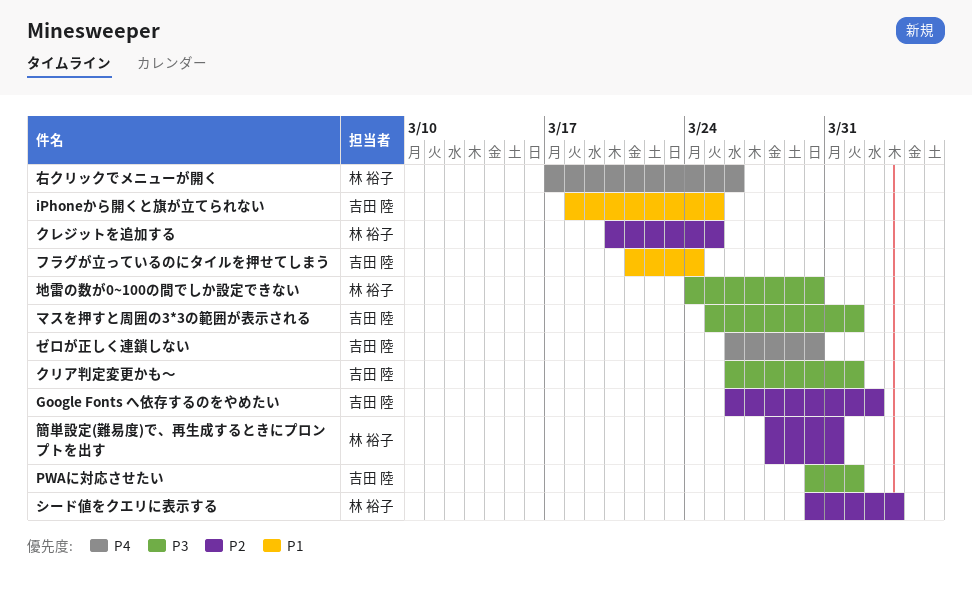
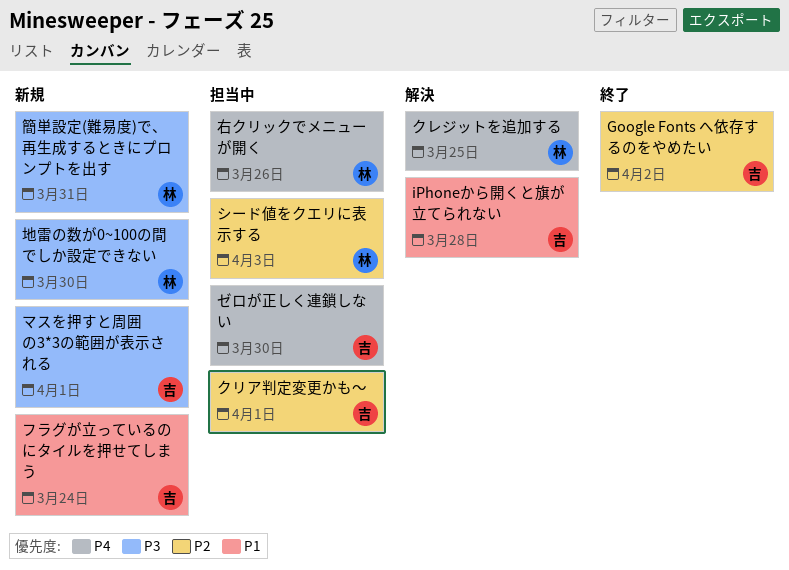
iPhoneから開くと旗が立てられない, due: Mar 25 -> Mar 28
PWAに対応させたい: present -> none
クリア判定変更かも～, priority: P3 -> P2
クレジットを追加する, priority: P2 -> P4
簡単設定(難易度)で、再生成するときにプロンプトを出す, priority: P2 -> P3

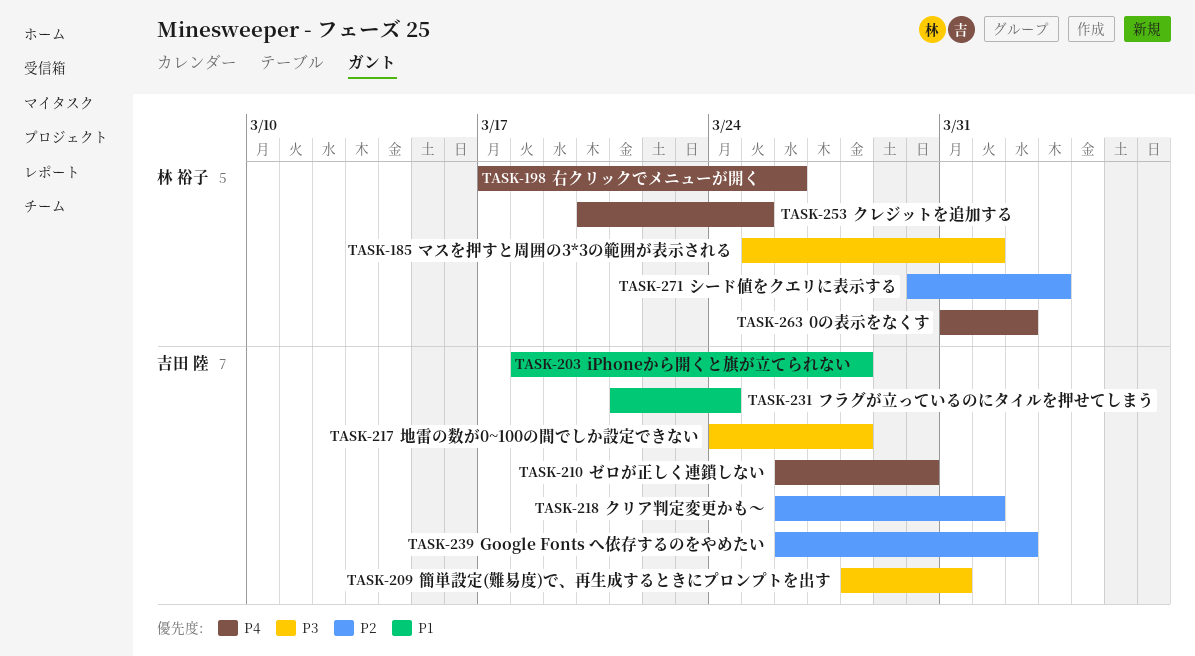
0の表示をなくす: none -> present
マスを押すと周囲の3*3の範囲が表示される, owner: 吉田 陸 -> 林 裕子
地雷の数が0~100の間でしか設定できない, owner: 林 裕子 -> 吉田 陸
地雷の数が0~100の間でしか設定できない, due: Mar 30 -> Mar 28
簡単設定(難易度)で、再生成するときにプロンプトを出す, owner: 林 裕子 -> 吉田 陸

